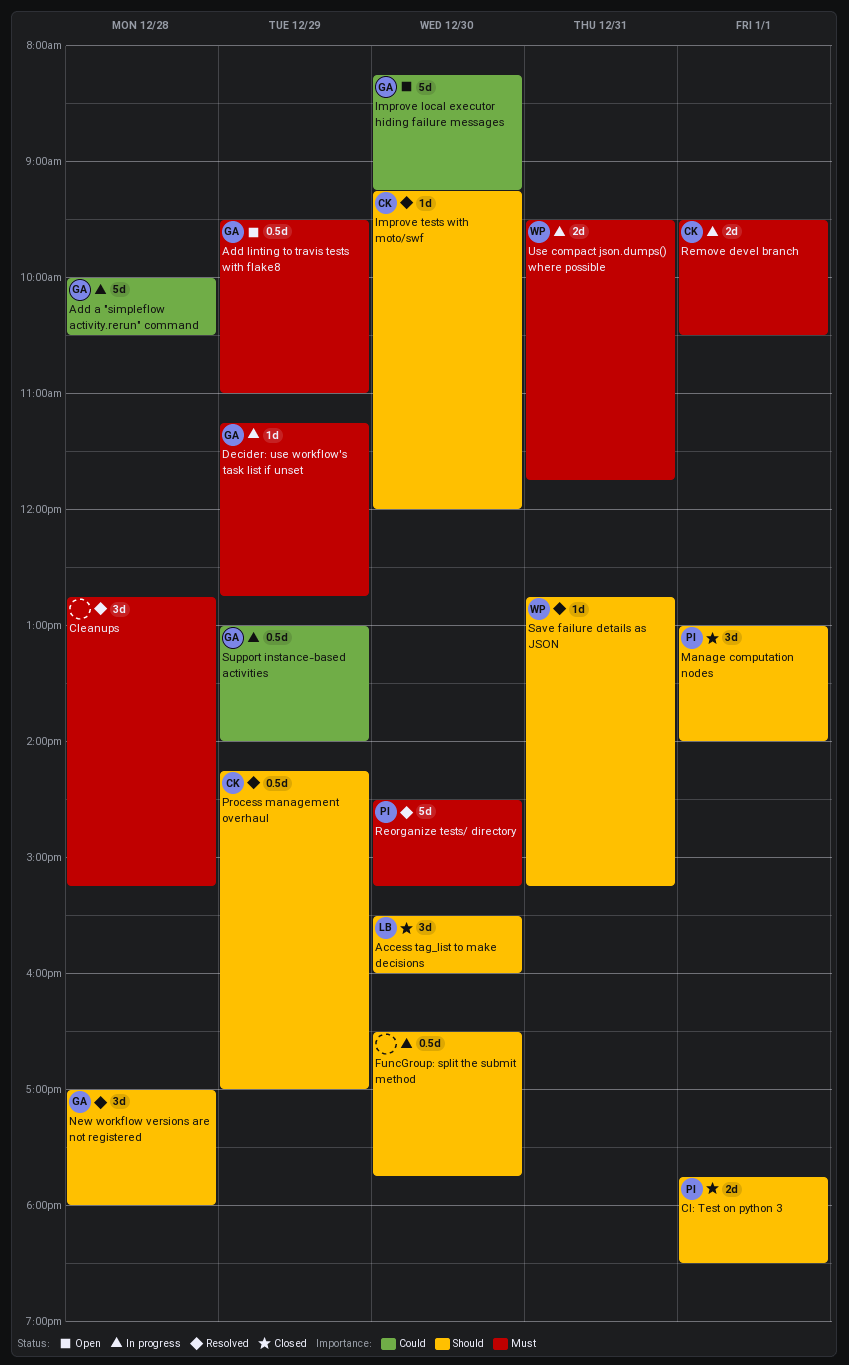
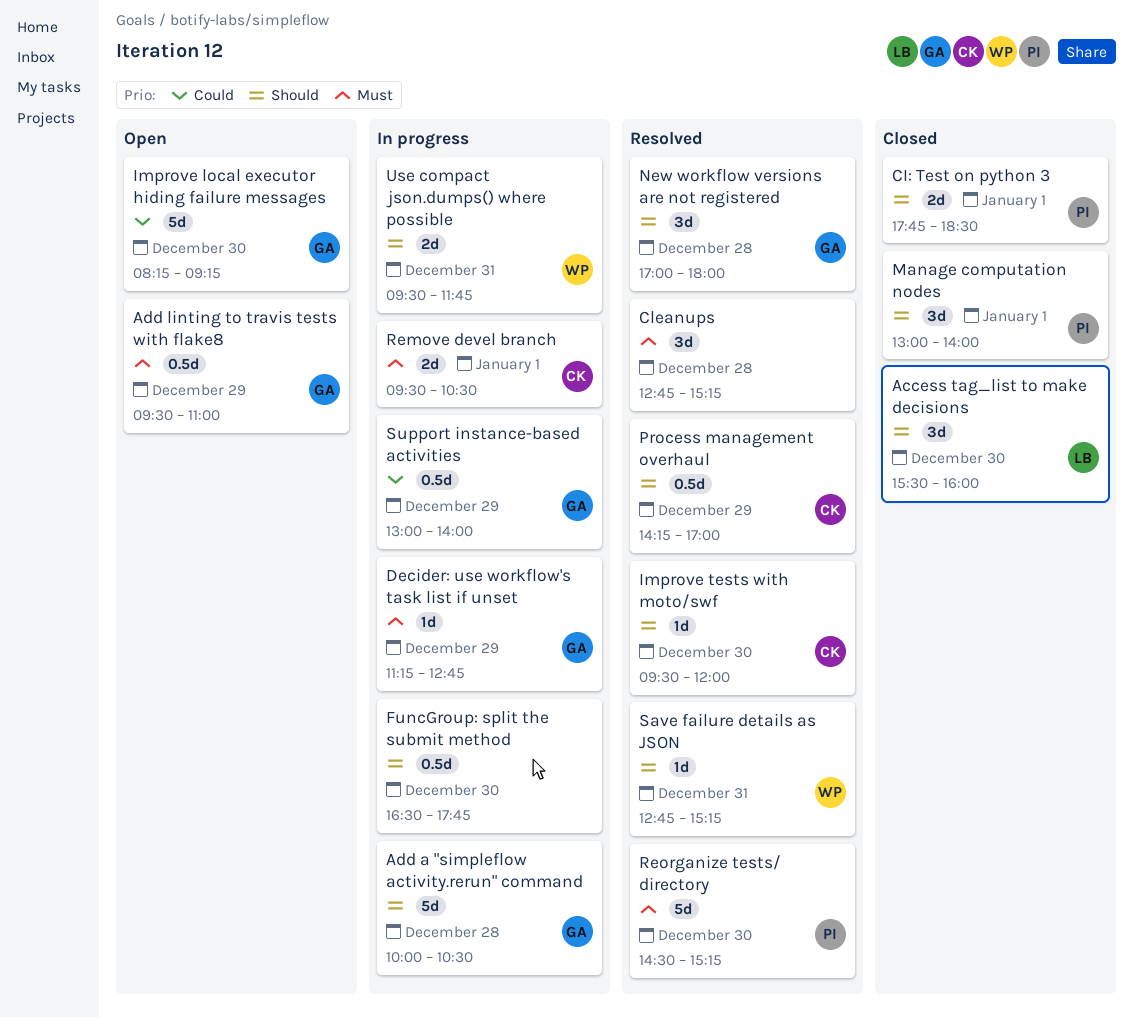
Add a "simpleflow activity.rerun" command, priority: Could -> Should
Improve tests with moto/swf, begins: 09:15 -> 09:30
Use compact json.dumps() where possible, priority: Must -> Should

